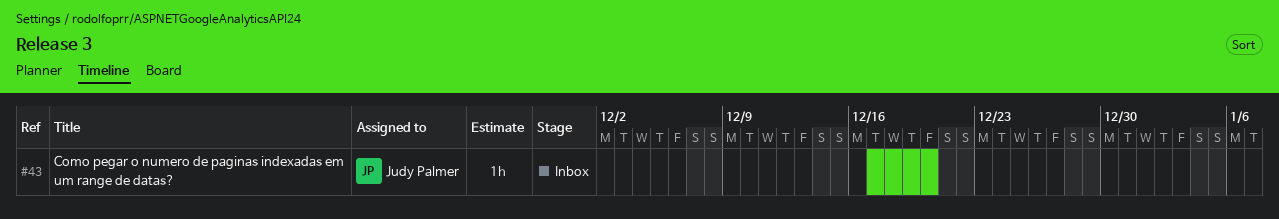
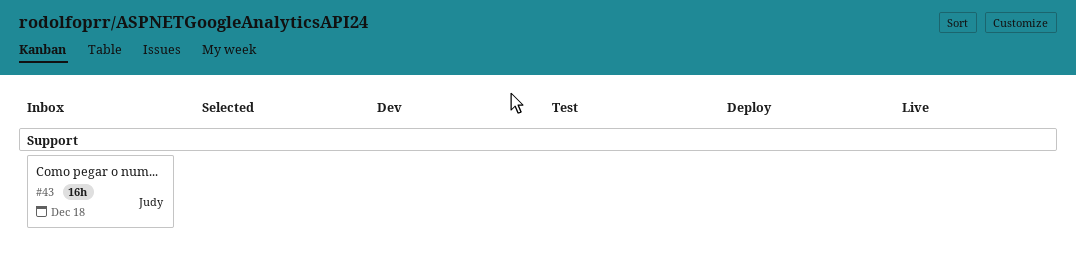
#43, estimate: 1h -> 16h
#43, due: Dec 20 -> Dec 18

